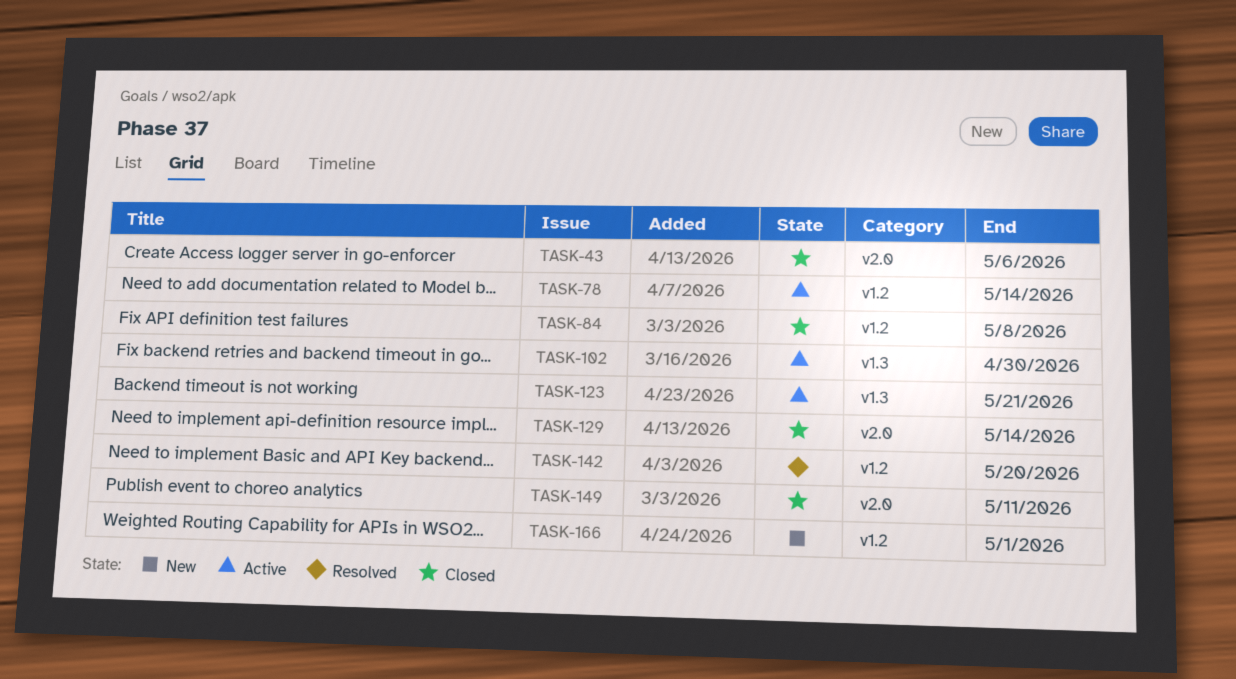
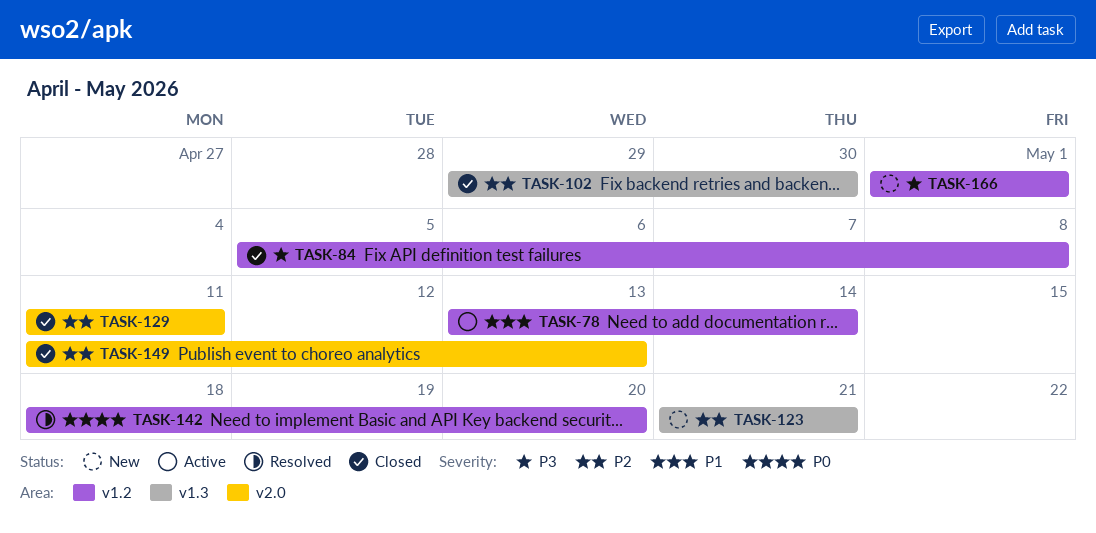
TASK-43: present -> none
TASK-102, status: Active -> Closed
TASK-123, status: Active -> New
TASK-129, due: May 14 -> May 11
TASK-149, due: May 11 -> May 13

